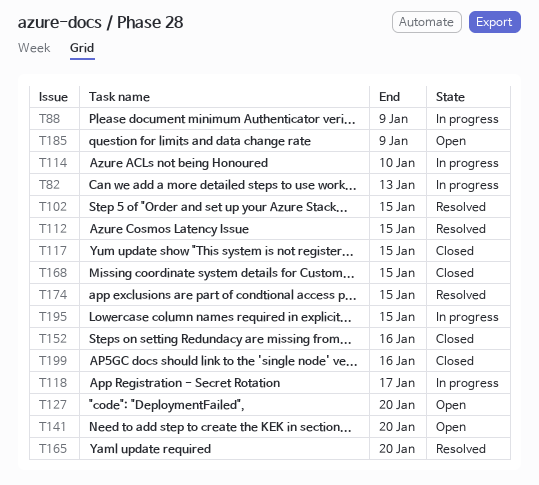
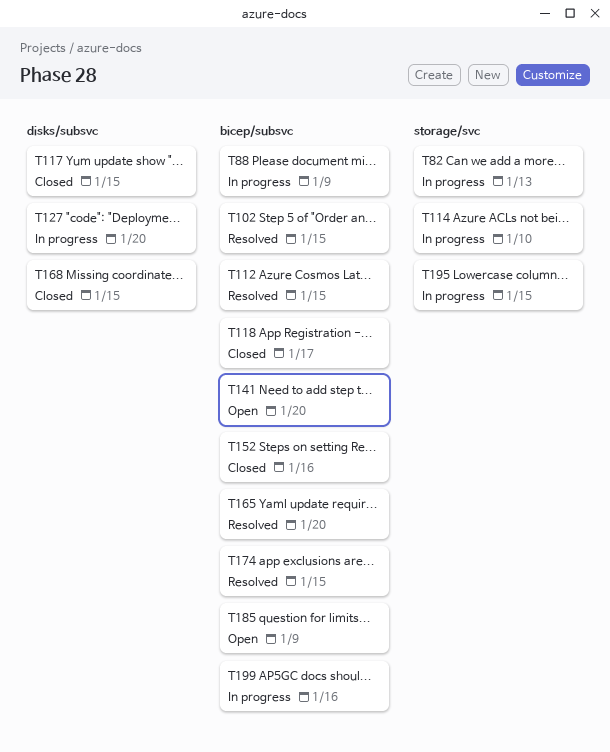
T118, status: In progress -> Closed
T127, status: Open -> In progress
T199, status: Closed -> In progress

